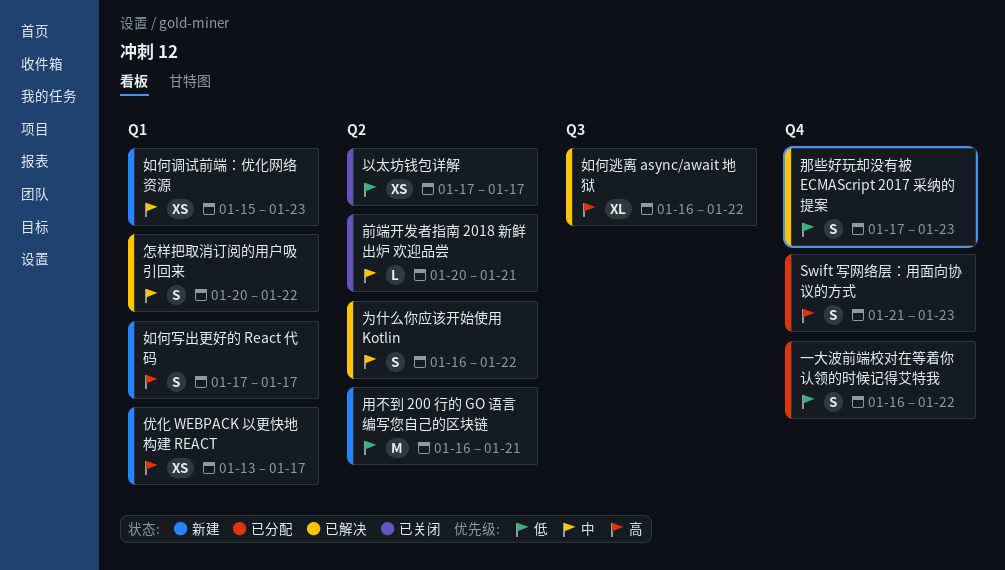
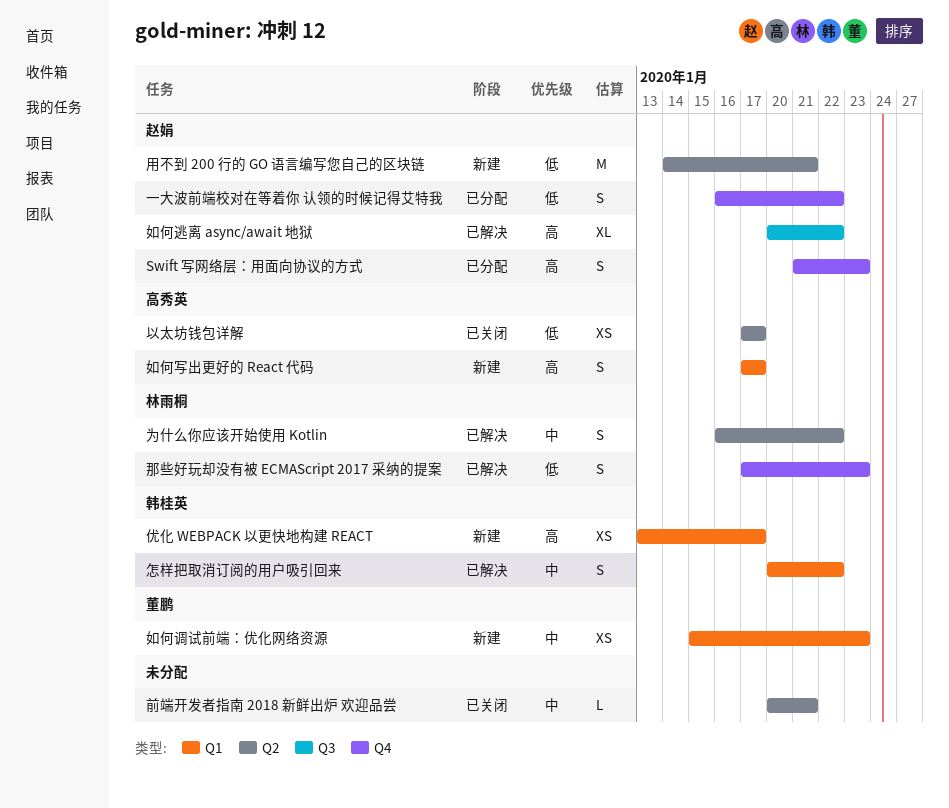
如何逃离 async/await 地狱, start: Jan 16 -> Jan 20
用不到 200 行的 GO 语言编写您自己的区块链, start: Jan 16 -> Jan 14

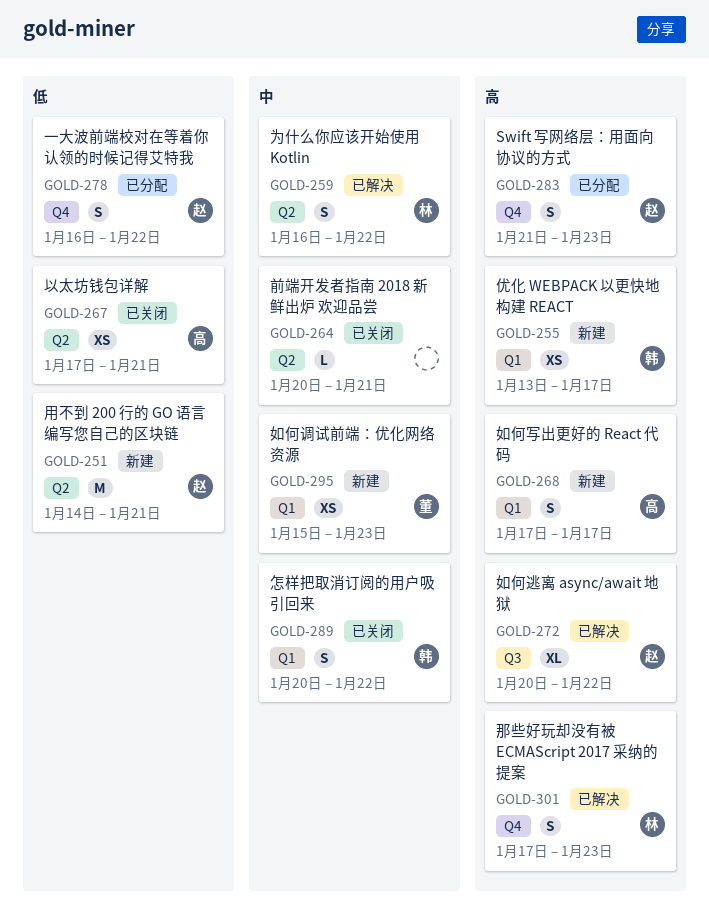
以太坊钱包详解, due: Jan 17 -> Jan 21
怎样把取消订阅的用户吸引回来, status: 已解决 -> 已关闭
那些好玩却没有被 ECMAScript 2017 采纳的提案, priority: 低 -> 高

